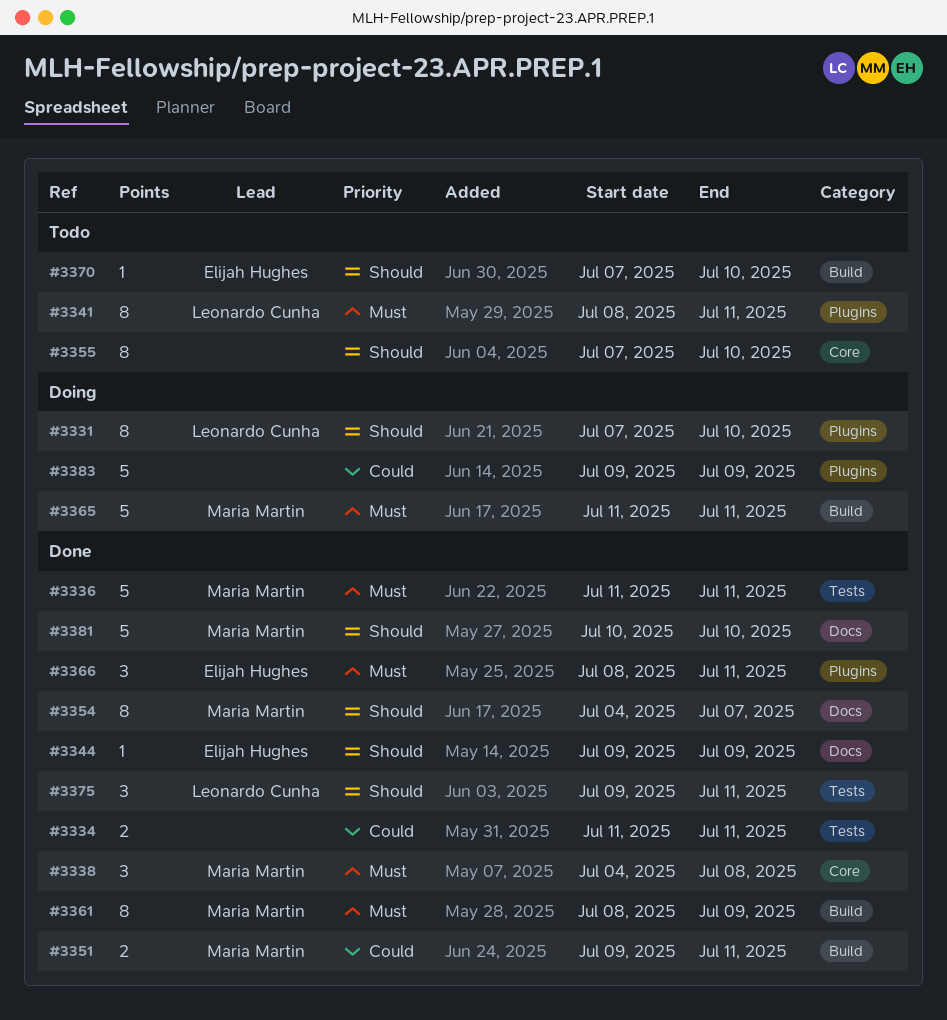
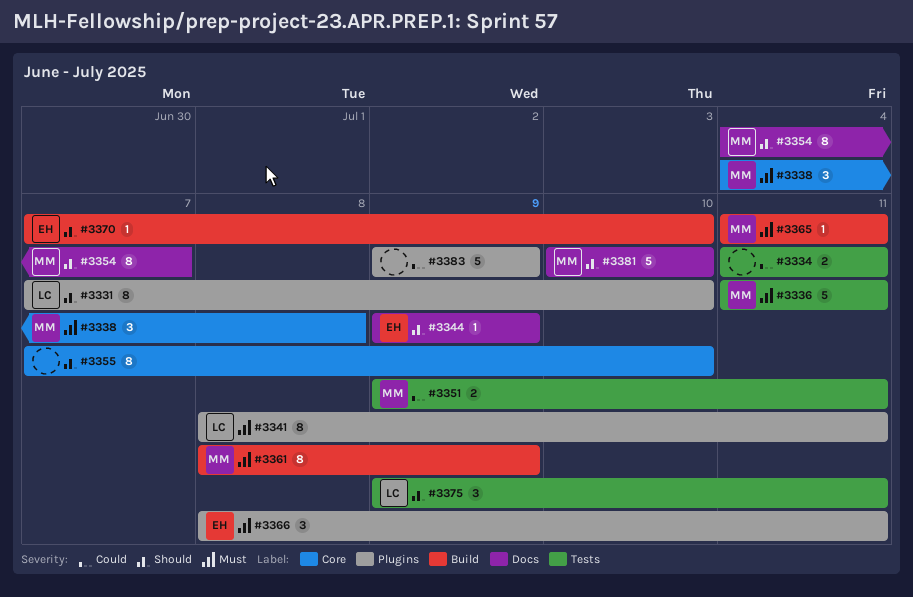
#3351, label: Build -> Tests
#3365, estimate: 5 -> 1

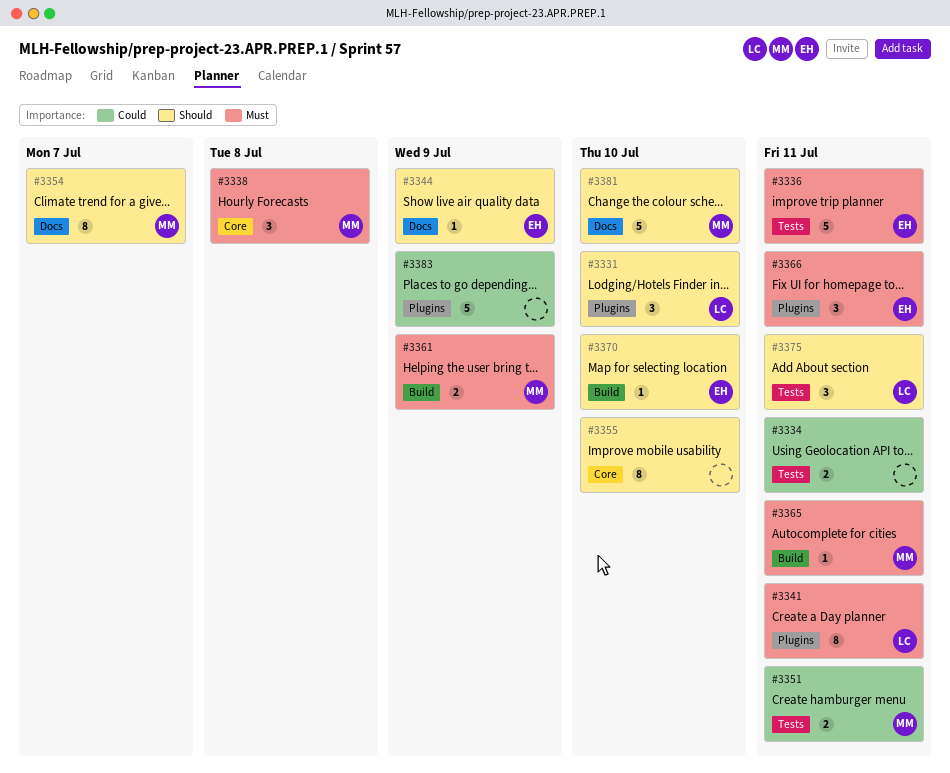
#3331, estimate: 8 -> 3
#3336, owner: MM -> EH
#3361, estimate: 8 -> 2

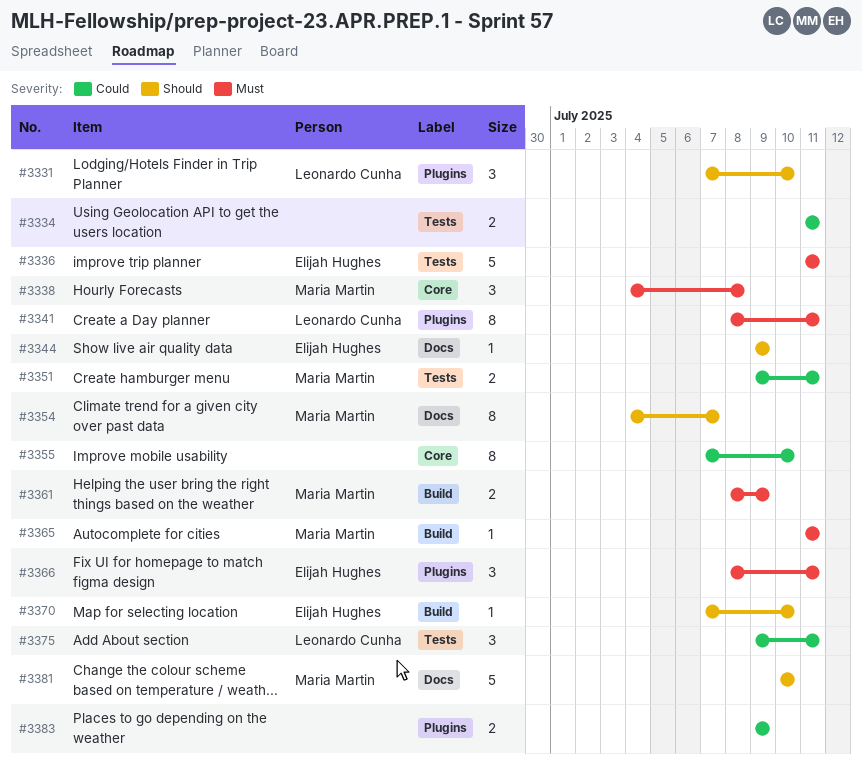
#3355, priority: Should -> Could
#3375, priority: Should -> Could
#3383, estimate: 5 -> 2

